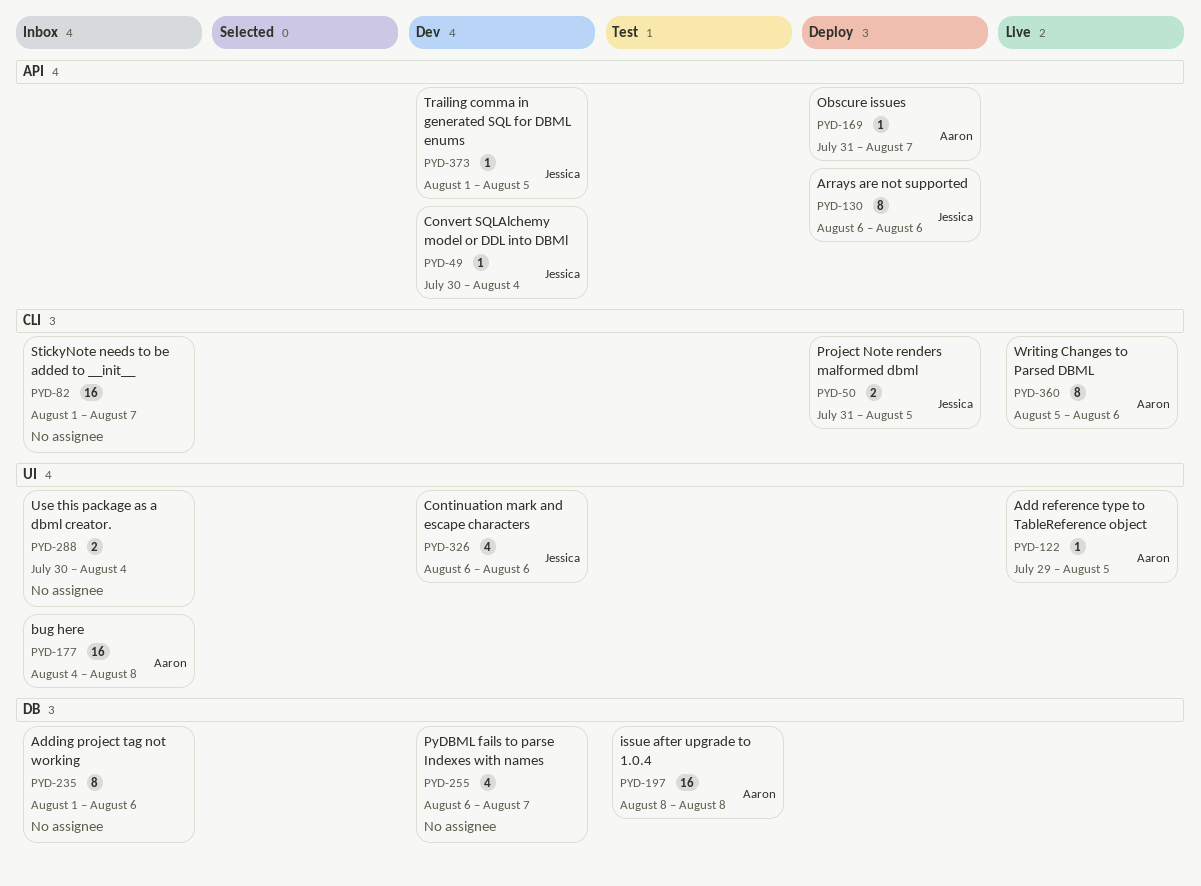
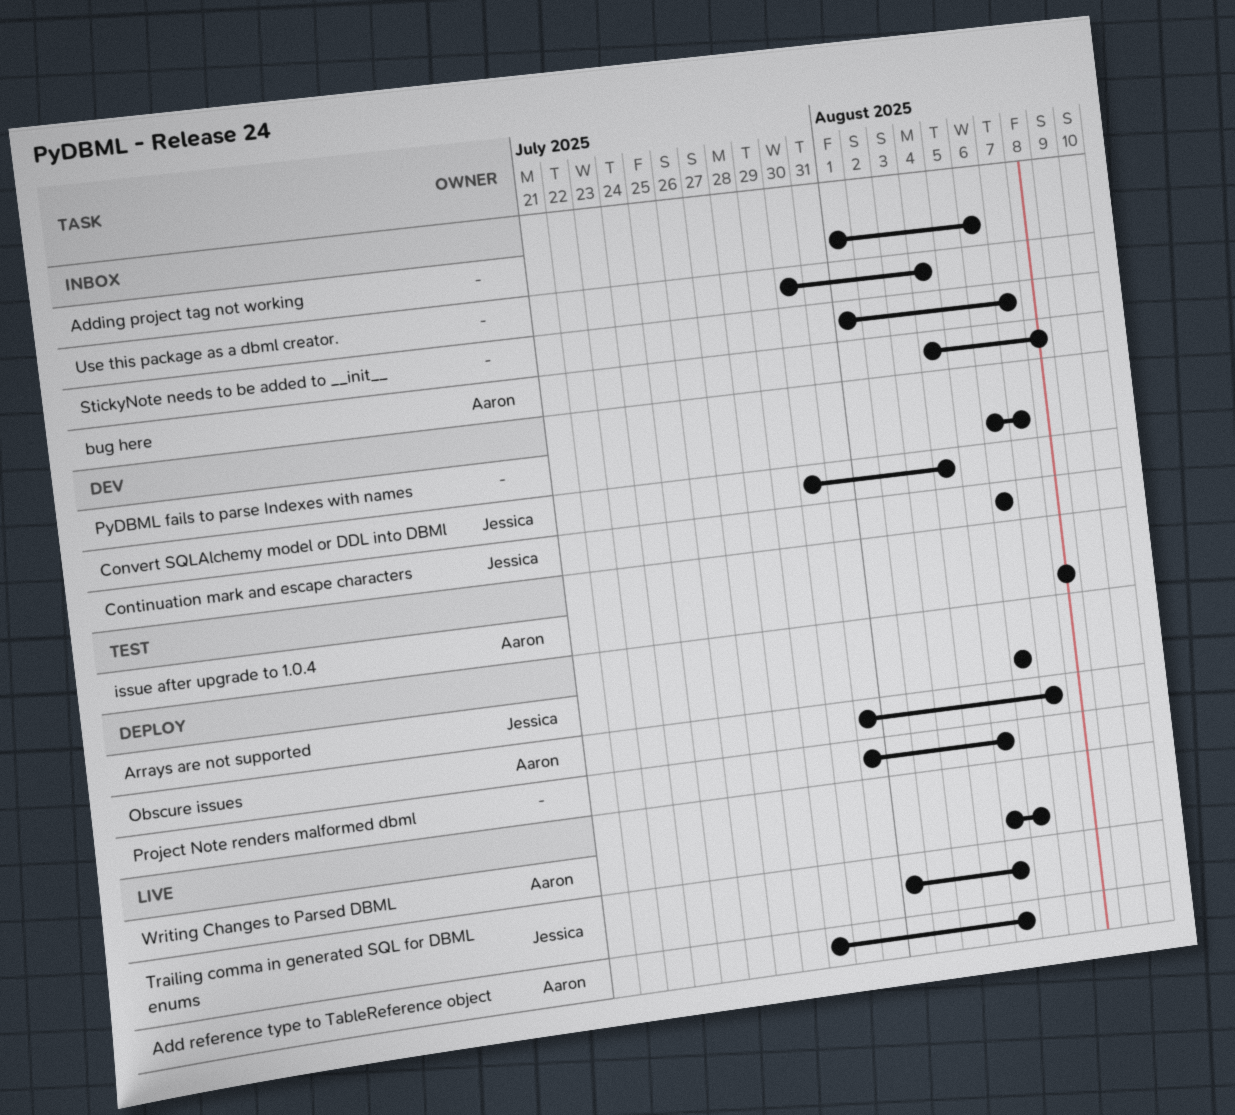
Project Note renders malformed dbml, owner: Jessica -> none
Trailing comma in generated SQL for DBML enums, status: Dev -> Live

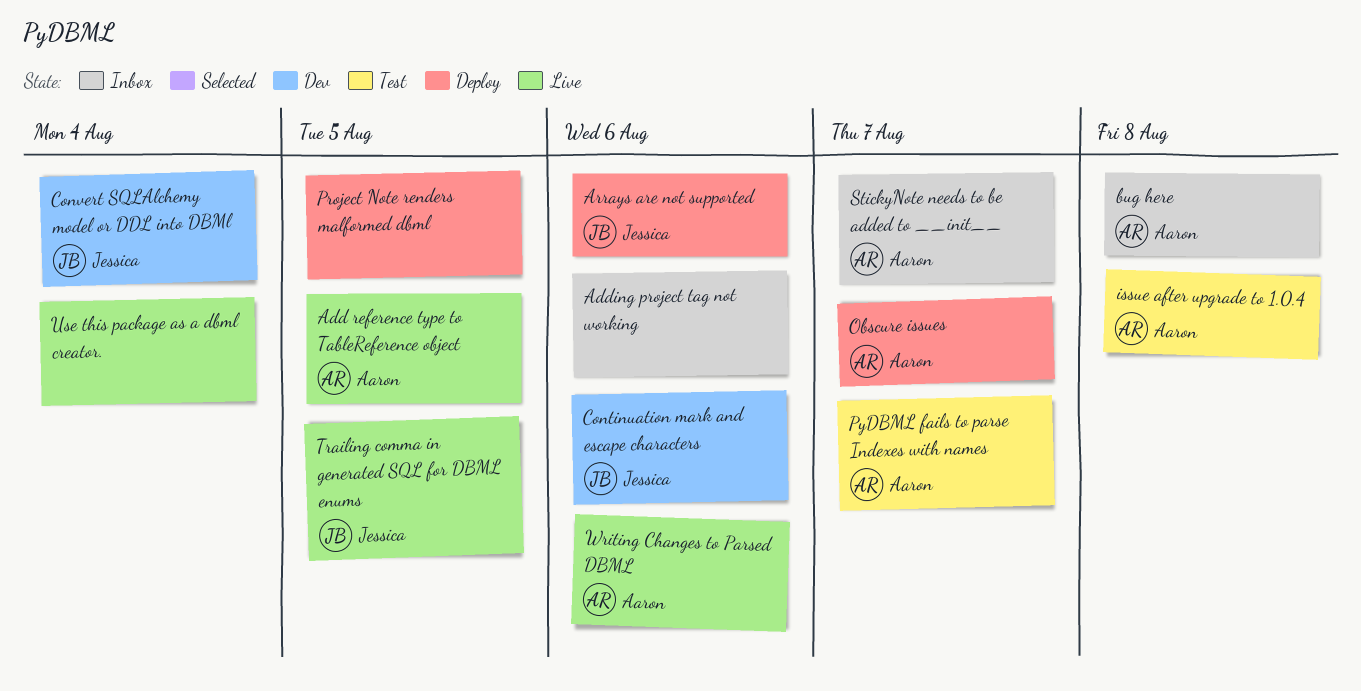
PyDBML fails to parse Indexes with names, status: Dev -> Test
PyDBML fails to parse Indexes with names, owner: none -> Aaron
StickyNote needs to be added to __init__, owner: none -> Aaron
Use this package as a dbml creator., status: Inbox -> Live

